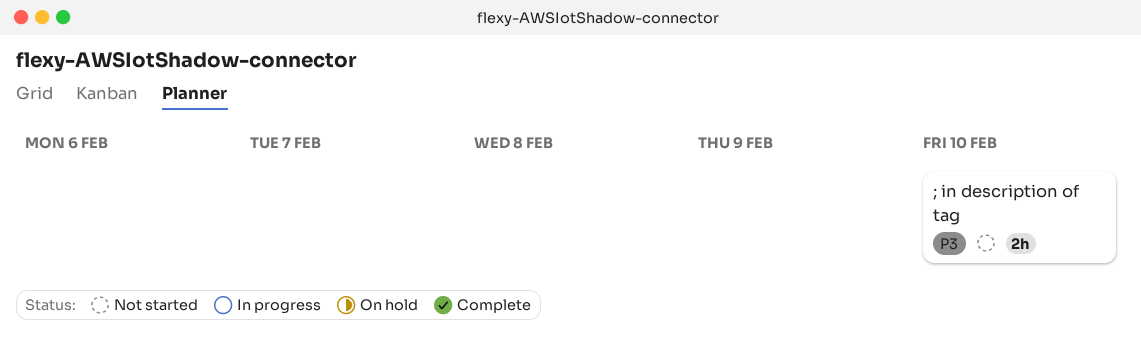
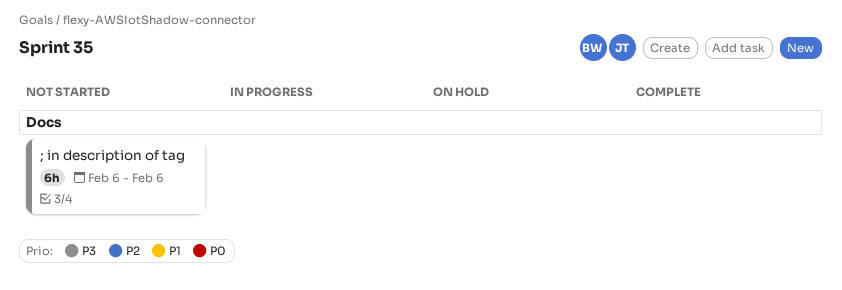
; in description of tag, estimate: 2h -> 6h
; in description of tag, due: Feb 10 -> Feb 6

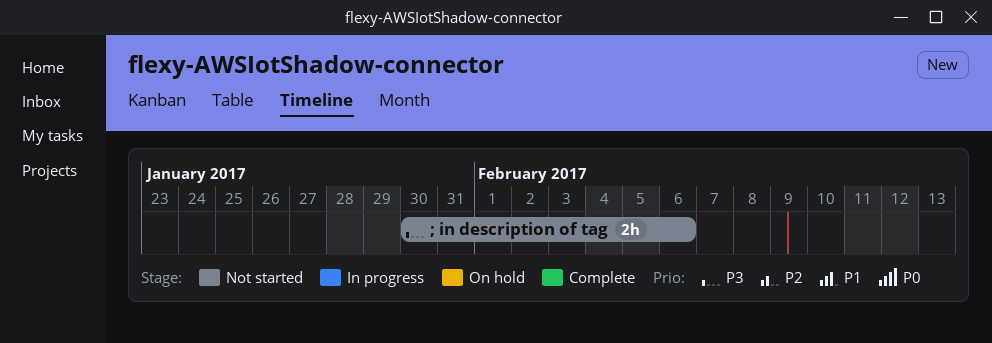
; in description of tag, estimate: 6h -> 2h
; in description of tag, start: Feb 6 -> Jan 30

